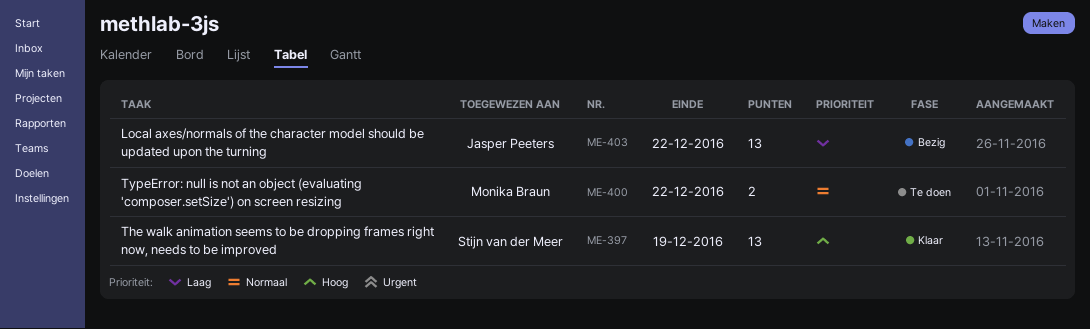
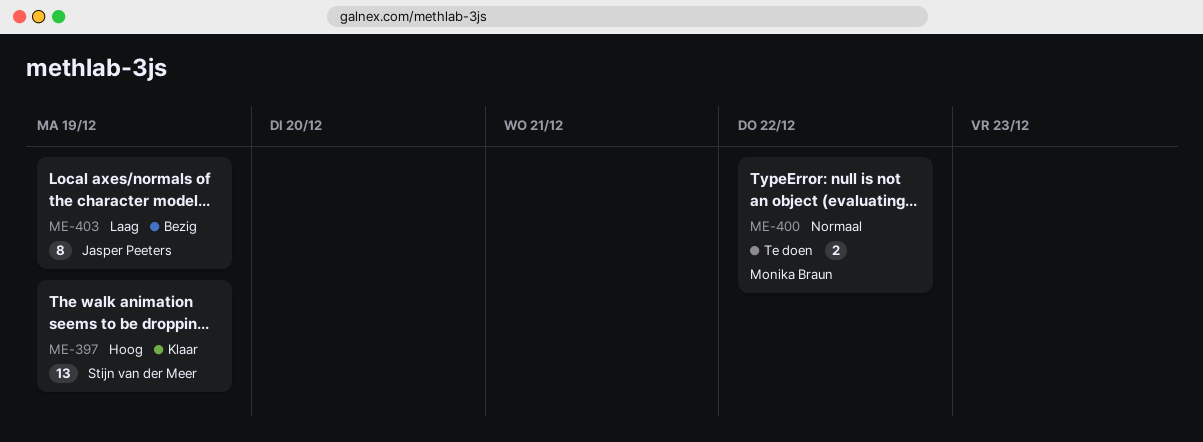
ME-403, estimate: 13 -> 8
ME-403, due: Dec 22 -> Dec 19

